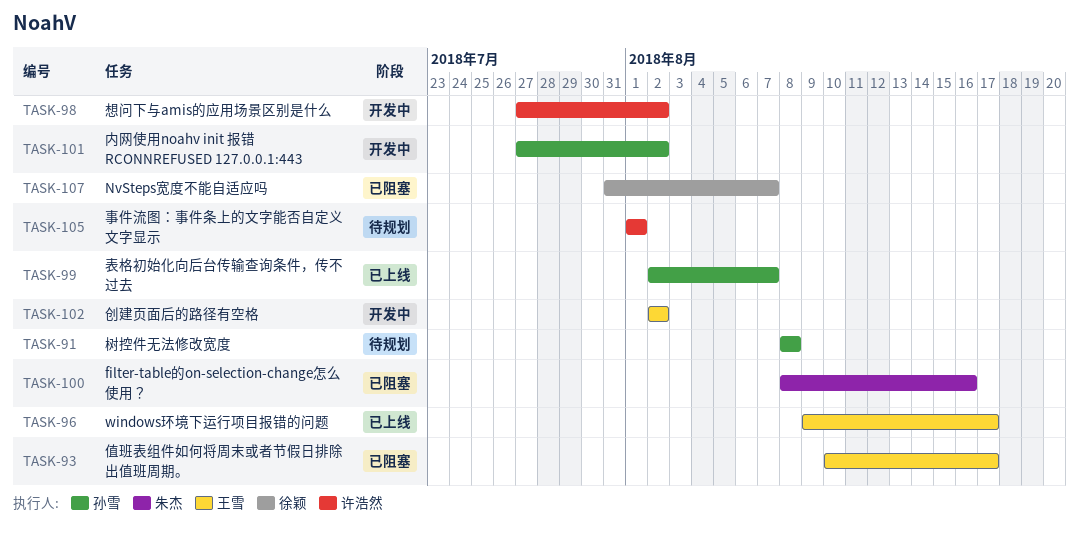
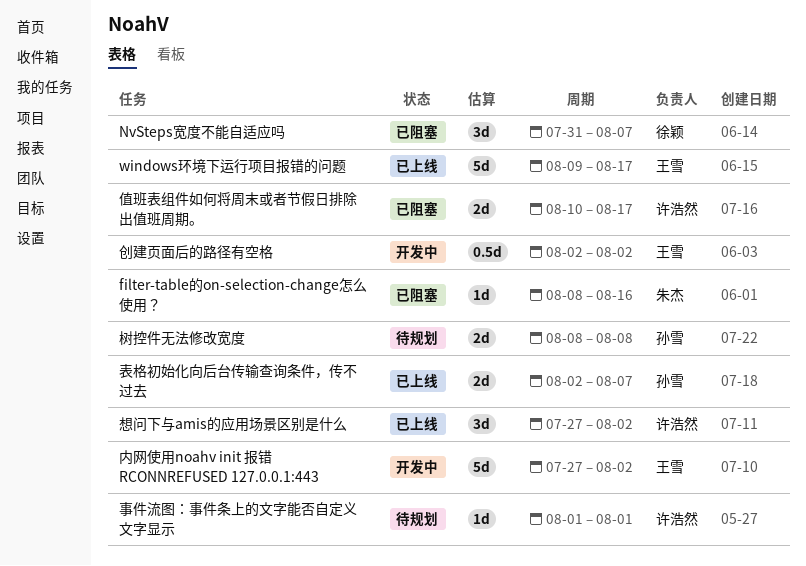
值班表组件如何将周末或者节假日排除出值班周期。, owner: 王雪 -> 许浩然
内网使用noahv init 报错 RCONNREFUSED 127.0.0.1:443, owner: 孙雪 -> 王雪
想问下与amis的应用场景区别是什么, status: 开发中 -> 已上线

